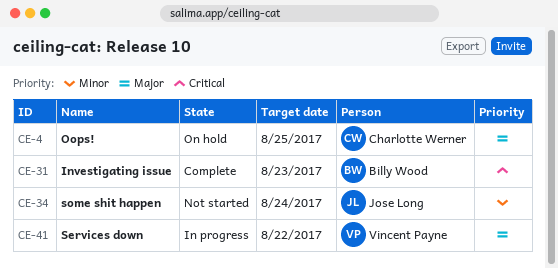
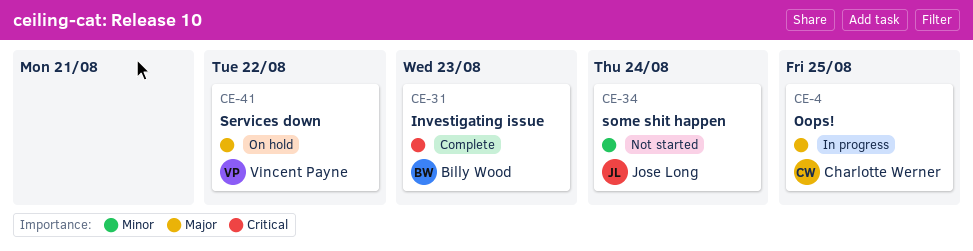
CE-4, status: On hold -> In progress
CE-41, status: In progress -> On hold

